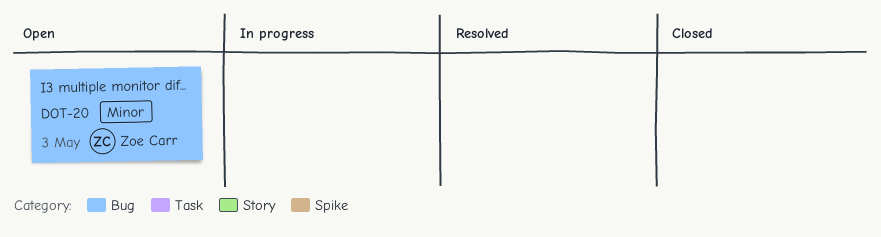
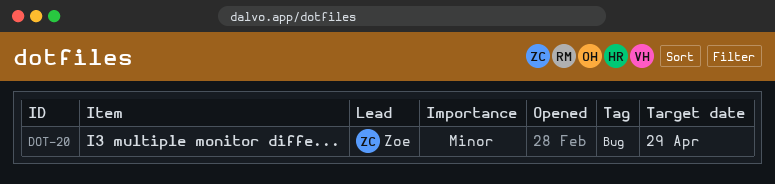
DOT-20, due: May 3 -> Apr 29

